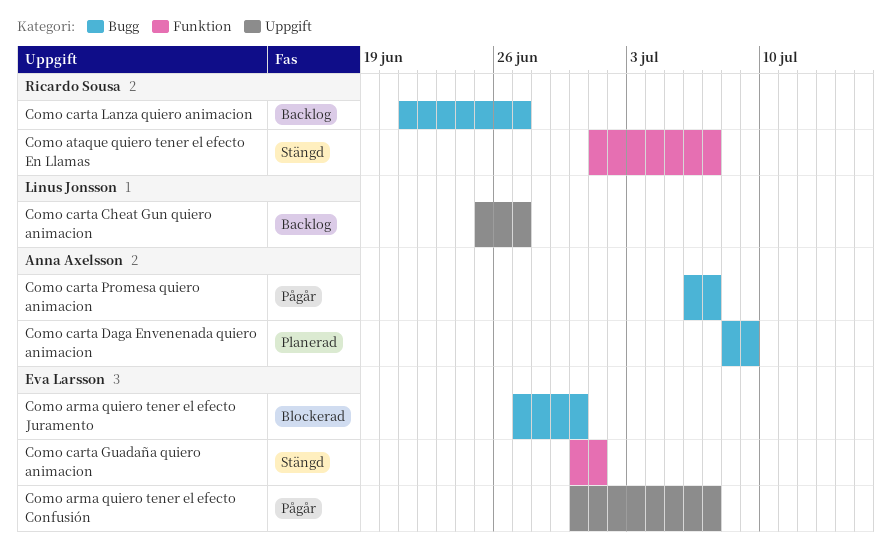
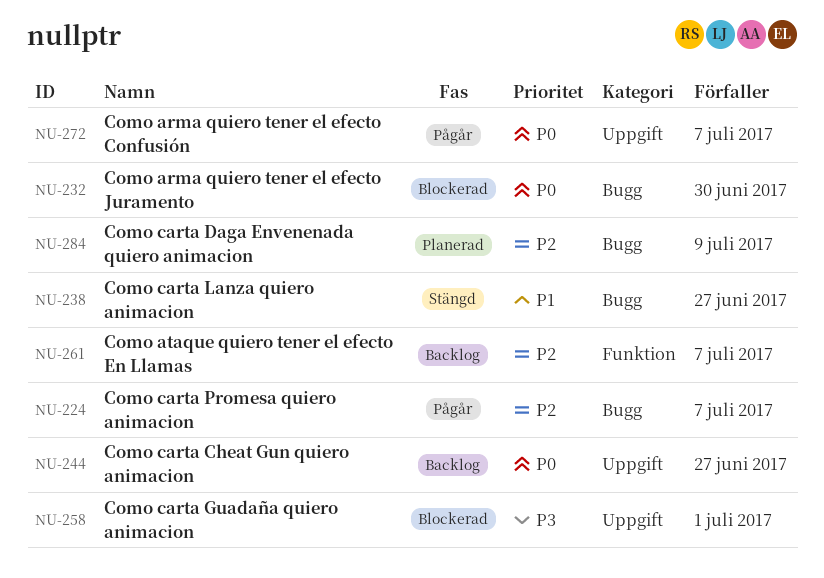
Como ataque quiero tener el efecto En Llamas, status: Stängd -> Backlog
Como carta Guadaña quiero animacion, status: Stängd -> Blockerad
Como carta Guadaña quiero animacion, label: Funktion -> Uppgift
Como carta Lanza quiero animacion, status: Backlog -> Stängd

